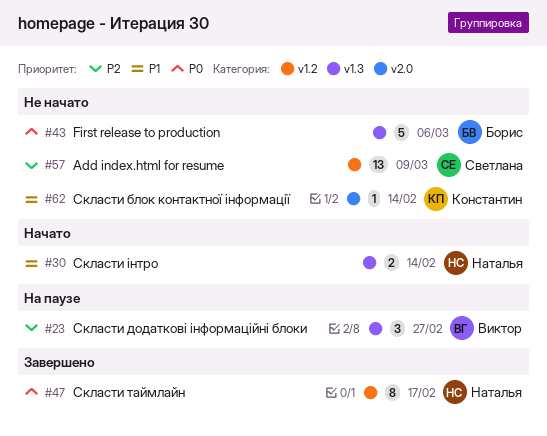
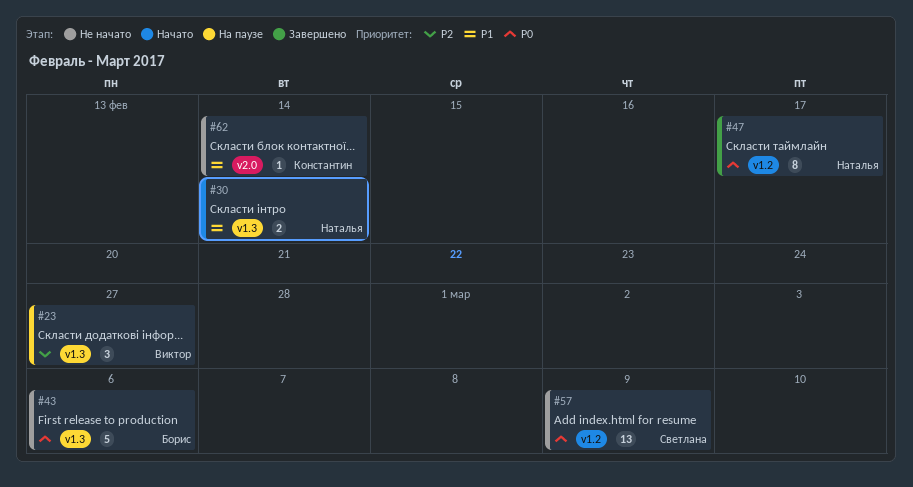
#57, priority: P2 -> P0

